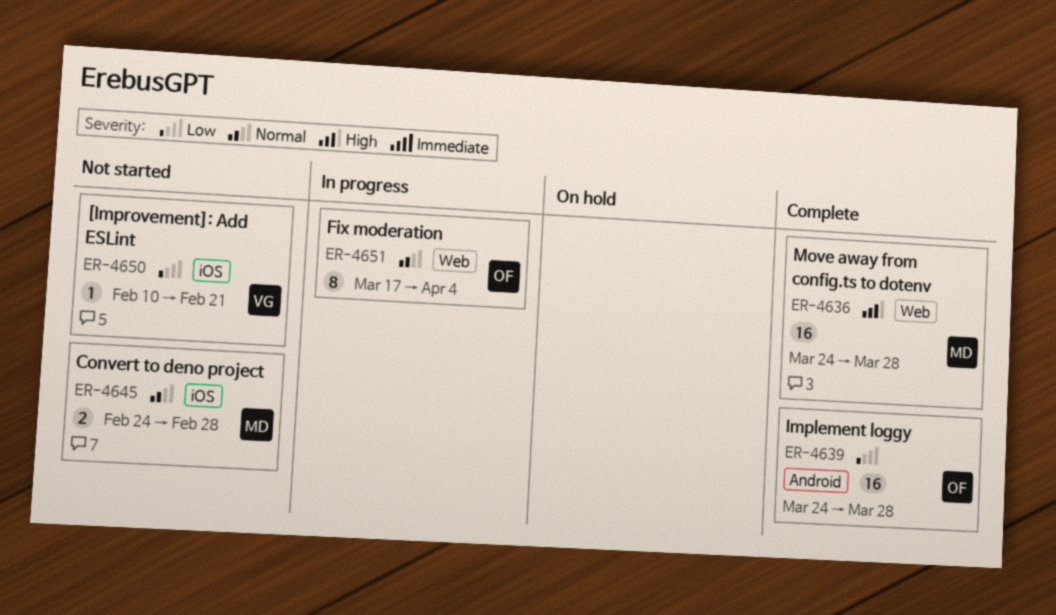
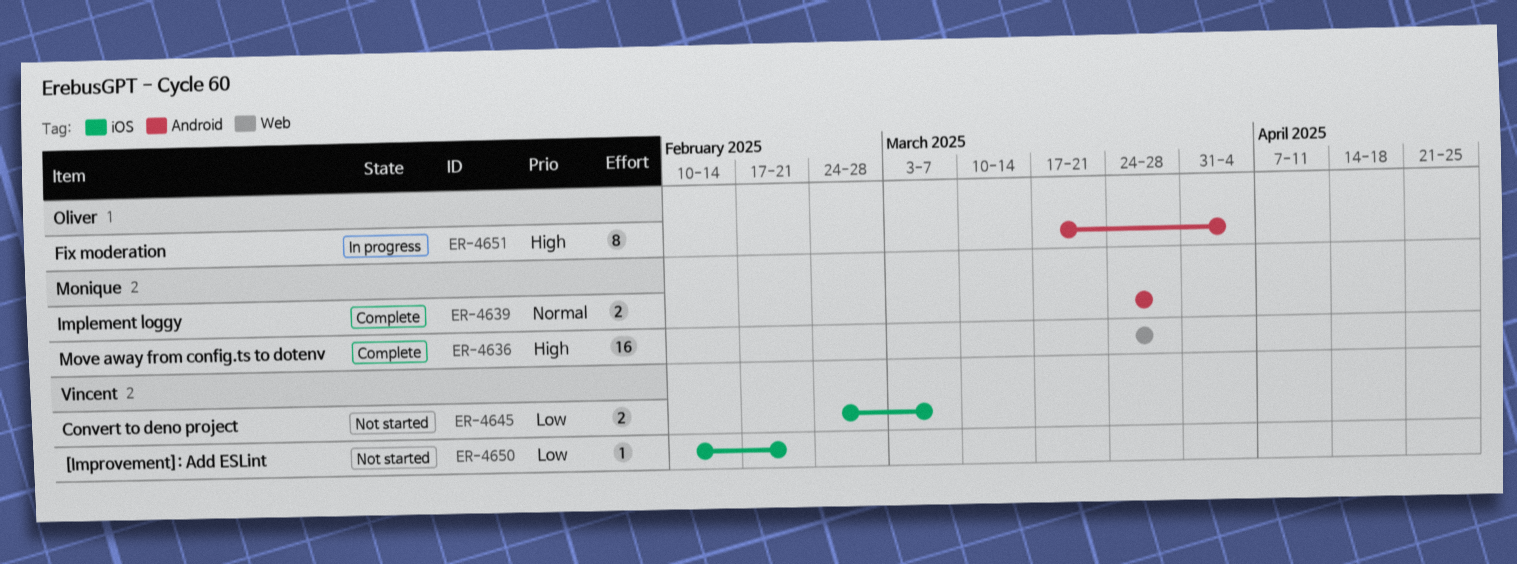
ER-4639, owner: Oliver -> Monique
ER-4639, priority: Low -> Normal
ER-4639, estimate: 16 -> 2
ER-4645, owner: Monique -> Vincent
ER-4645, priority: Normal -> Low
ER-4645, due: Feb 28 -> Mar 7
ER-4651, priority: Normal -> High
ER-4651, label: Web -> Android

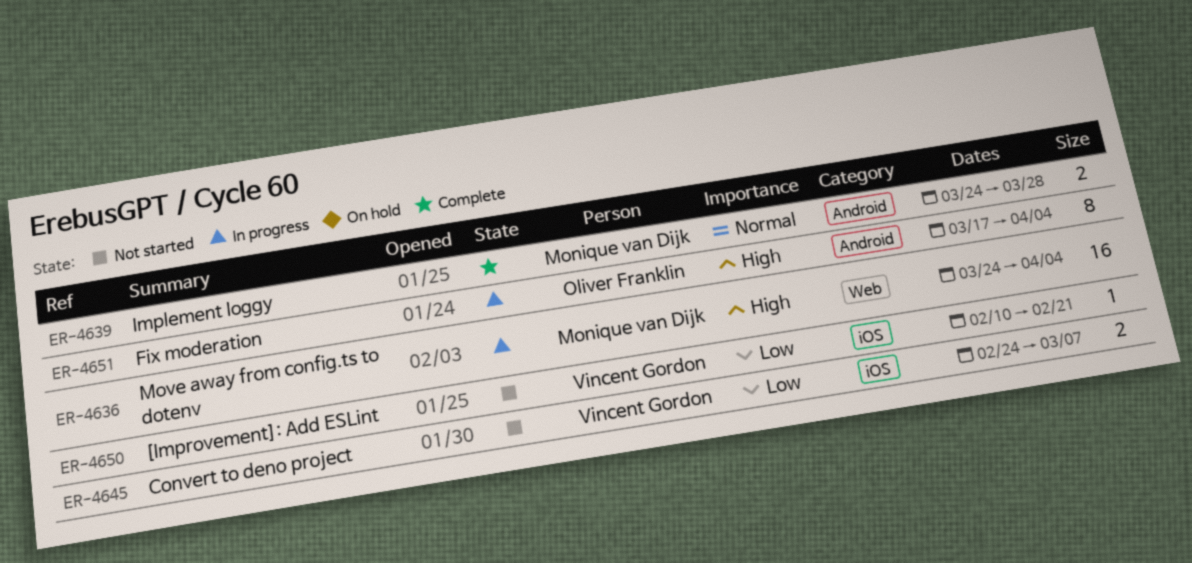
ER-4636, status: Complete -> In progress
ER-4636, due: Mar 28 -> Apr 4

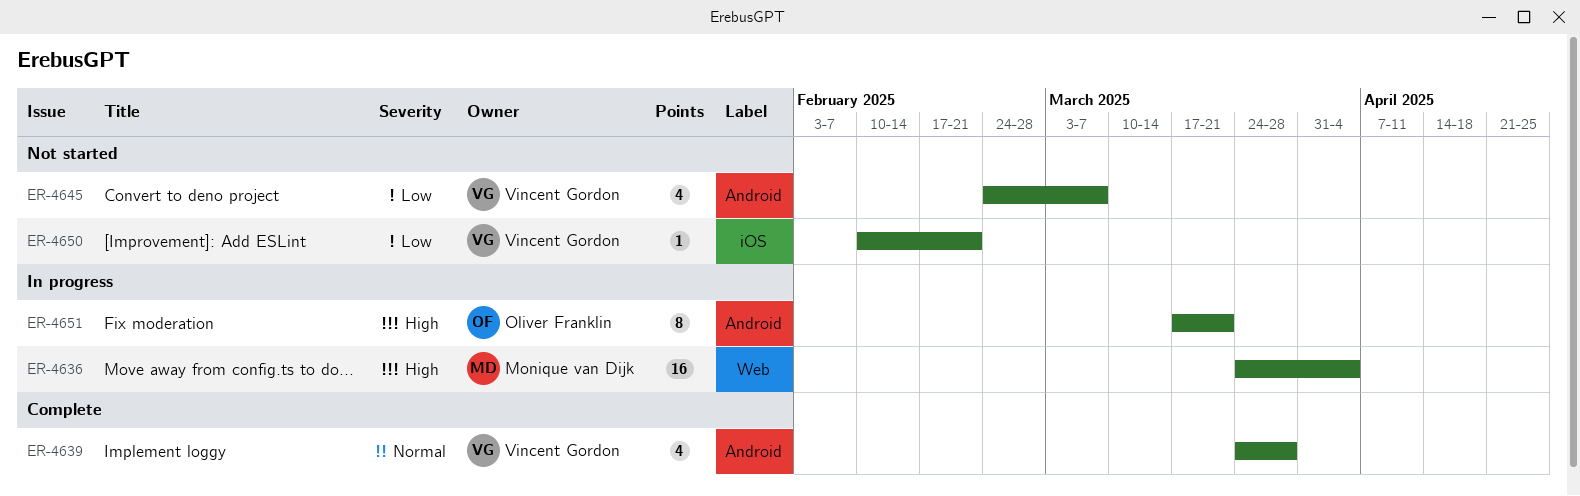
ER-4639, owner: Monique van Dijk -> Vincent Gordon
ER-4639, estimate: 2 -> 4
ER-4645, label: iOS -> Android
ER-4645, estimate: 2 -> 4
ER-4651, due: Apr 4 -> Mar 21

